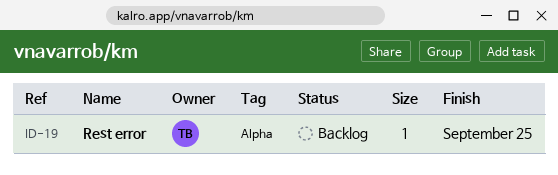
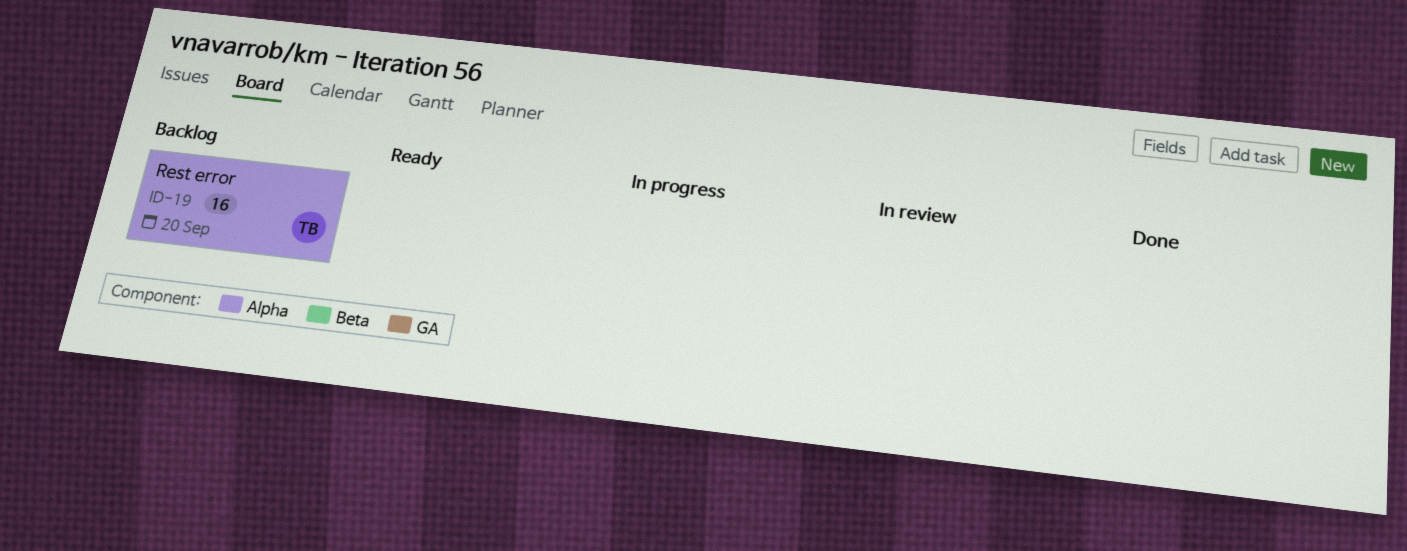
ID-19, estimate: 1 -> 16
ID-19, due: Sep 25 -> Sep 20

